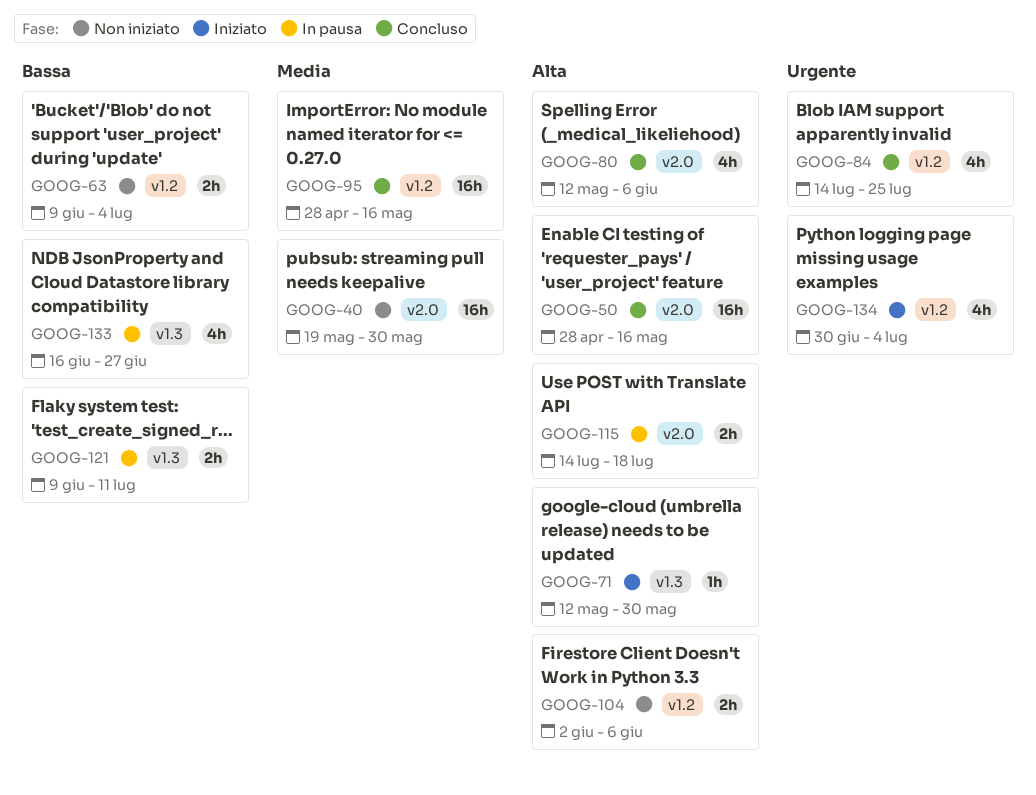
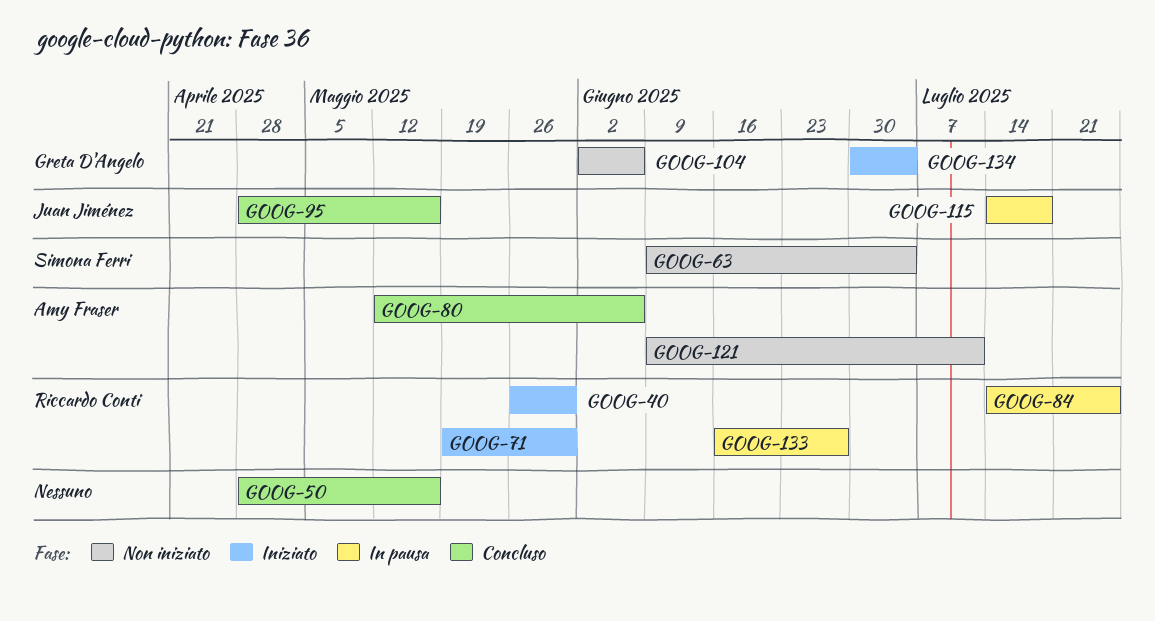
GOOG-40, status: Non iniziato -> Iniziato
GOOG-40, start: May 19 -> May 26
GOOG-71, start: May 12 -> May 19
GOOG-84, status: Concluso -> In pausa
GOOG-121, status: In pausa -> Non iniziato

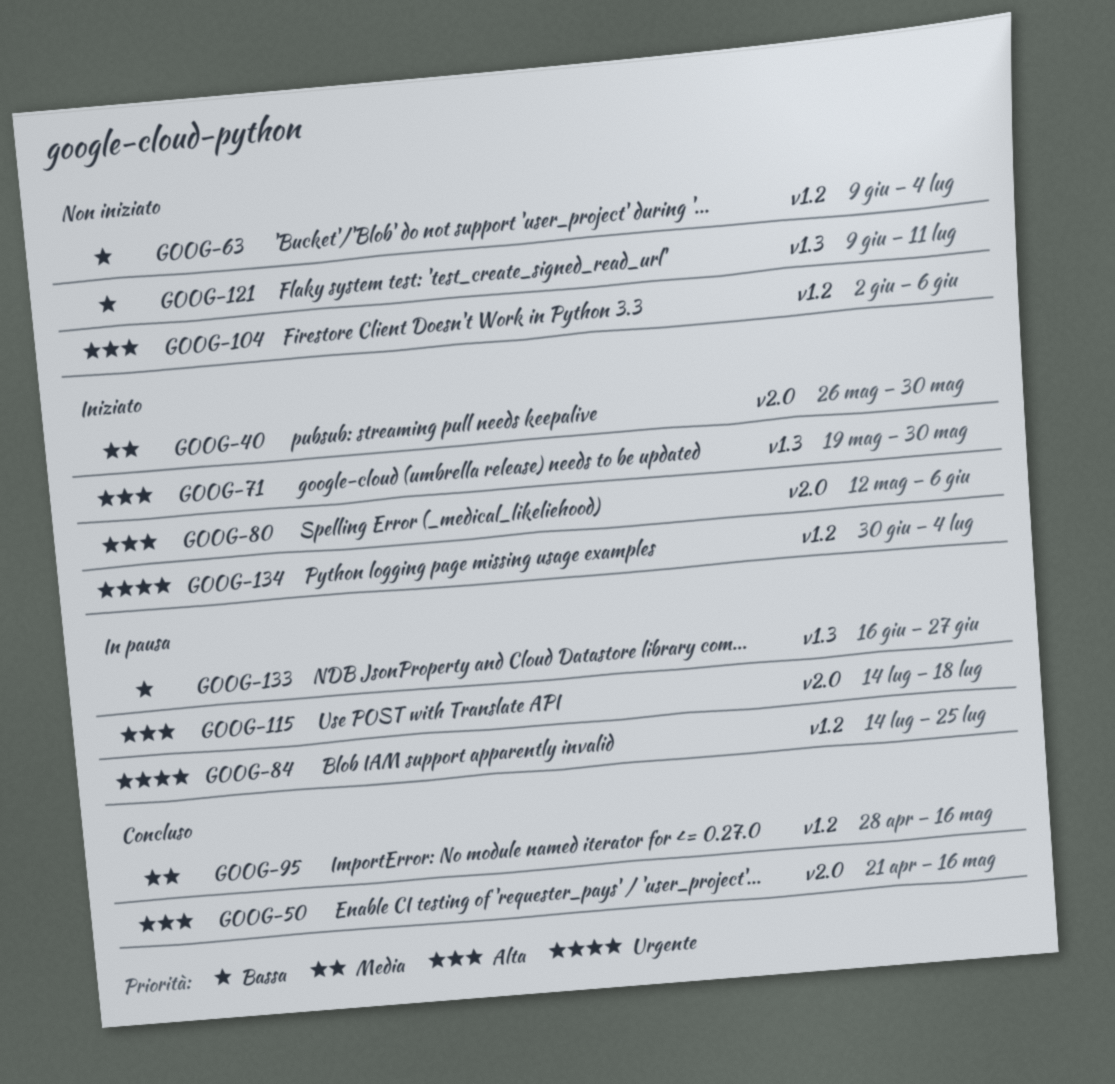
GOOG-50, start: Apr 28 -> Apr 21
GOOG-80, status: Concluso -> Iniziato

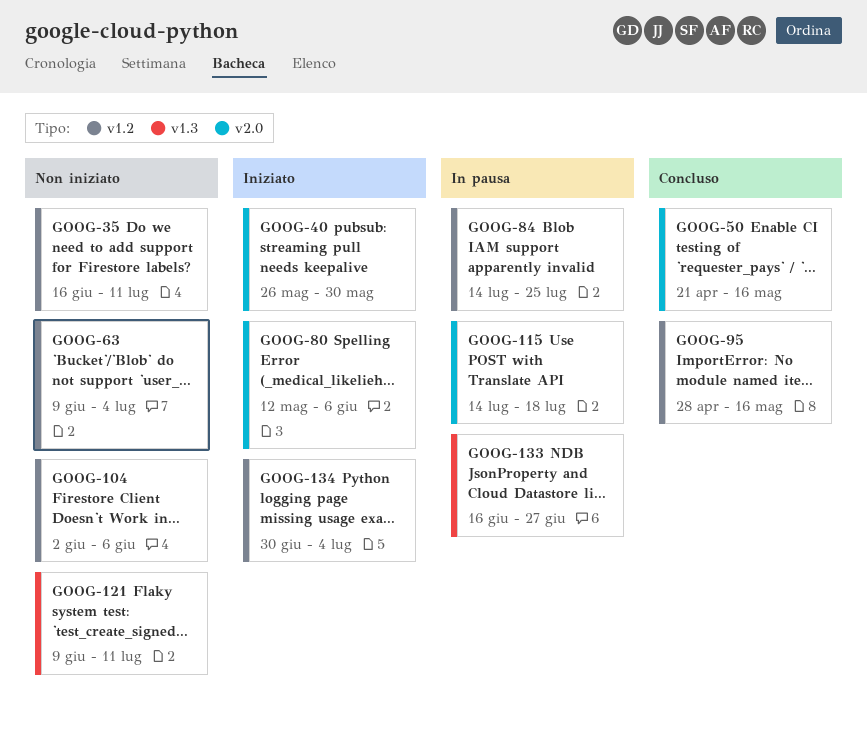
GOOG-35: none -> present
GOOG-71: present -> none

